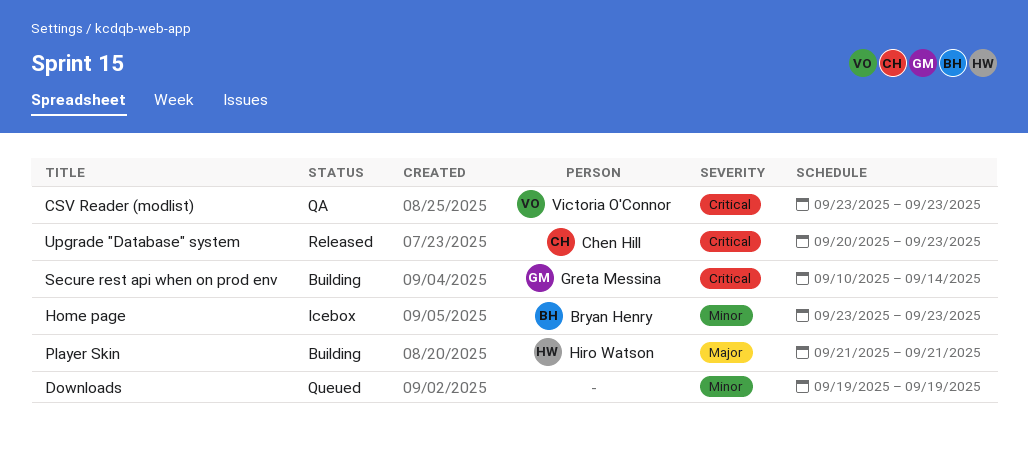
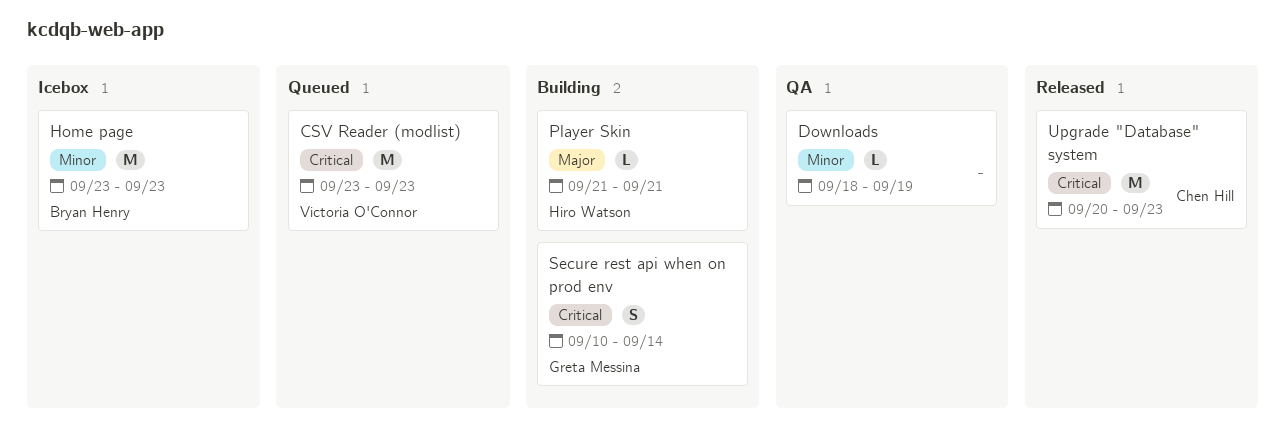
CSV Reader (modlist), status: QA -> Queued
Downloads, status: Queued -> QA
Downloads, start: Sep 19 -> Sep 18

